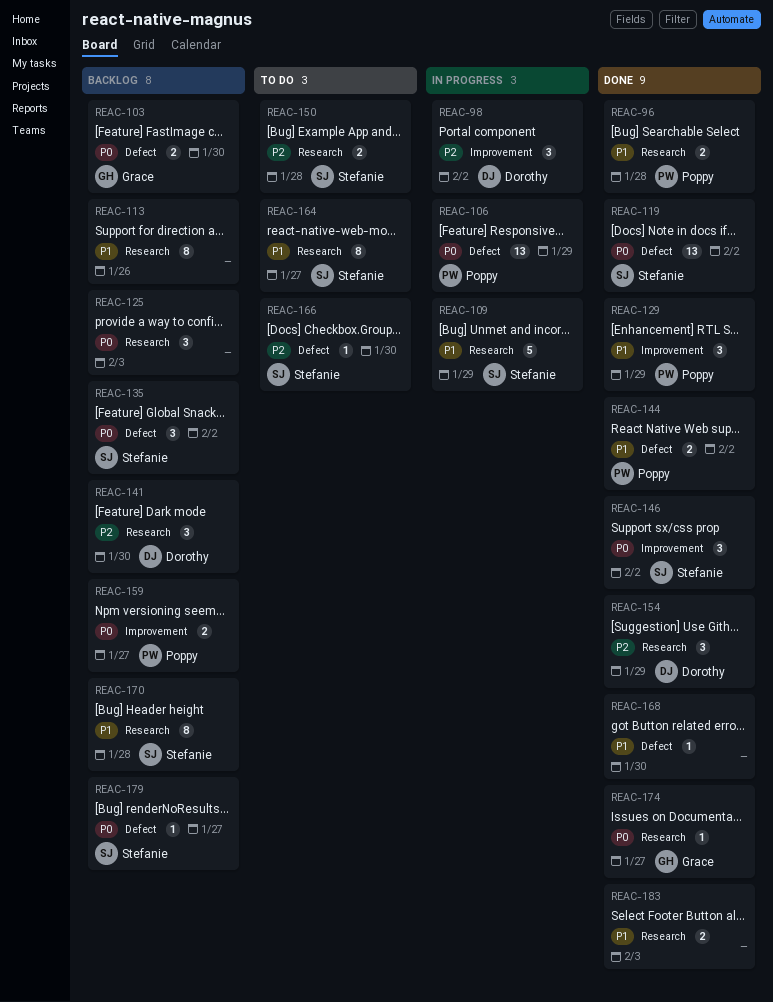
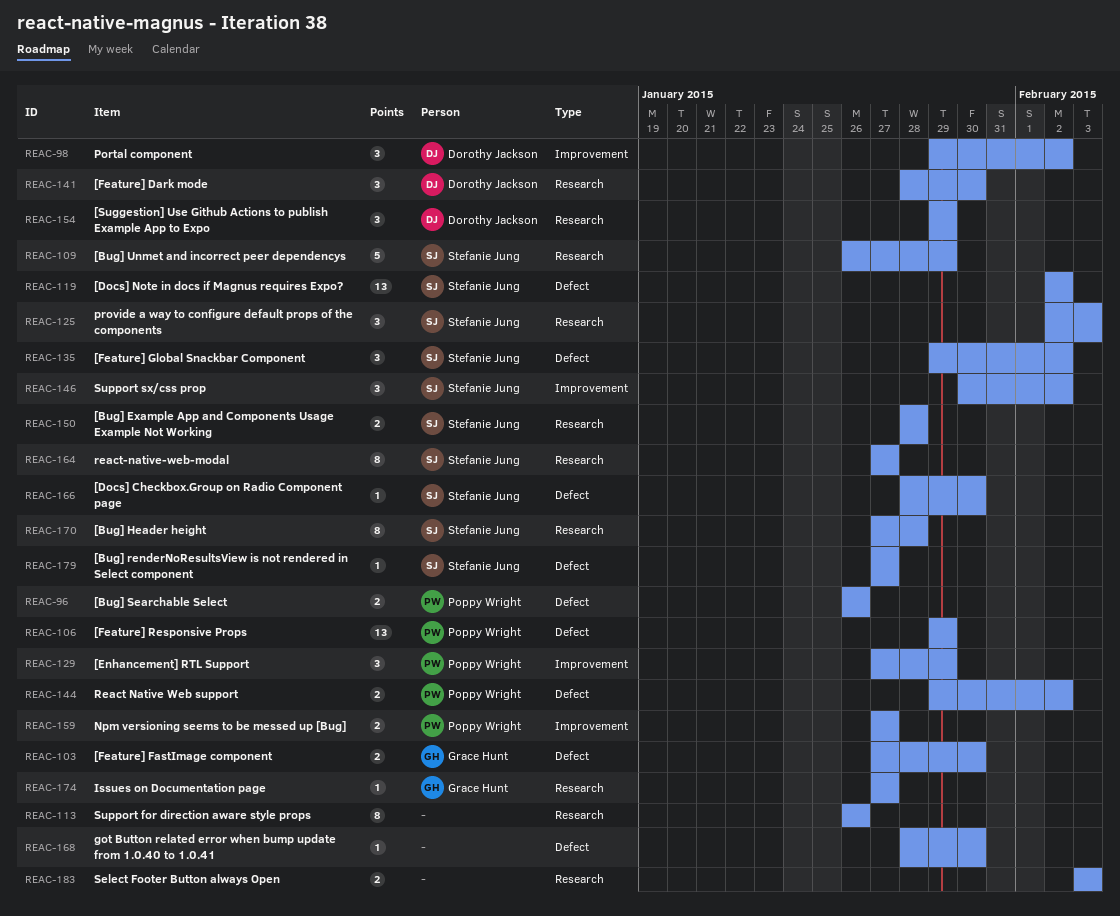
REAC-96, label: Research -> Defect
REAC-96, due: Jan 28 -> Jan 26
REAC-125, owner: none -> Stefanie Jung

